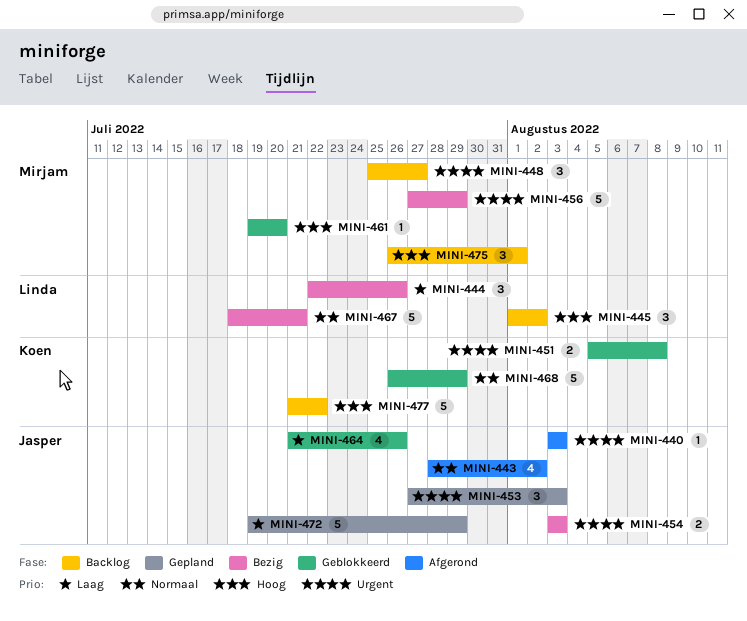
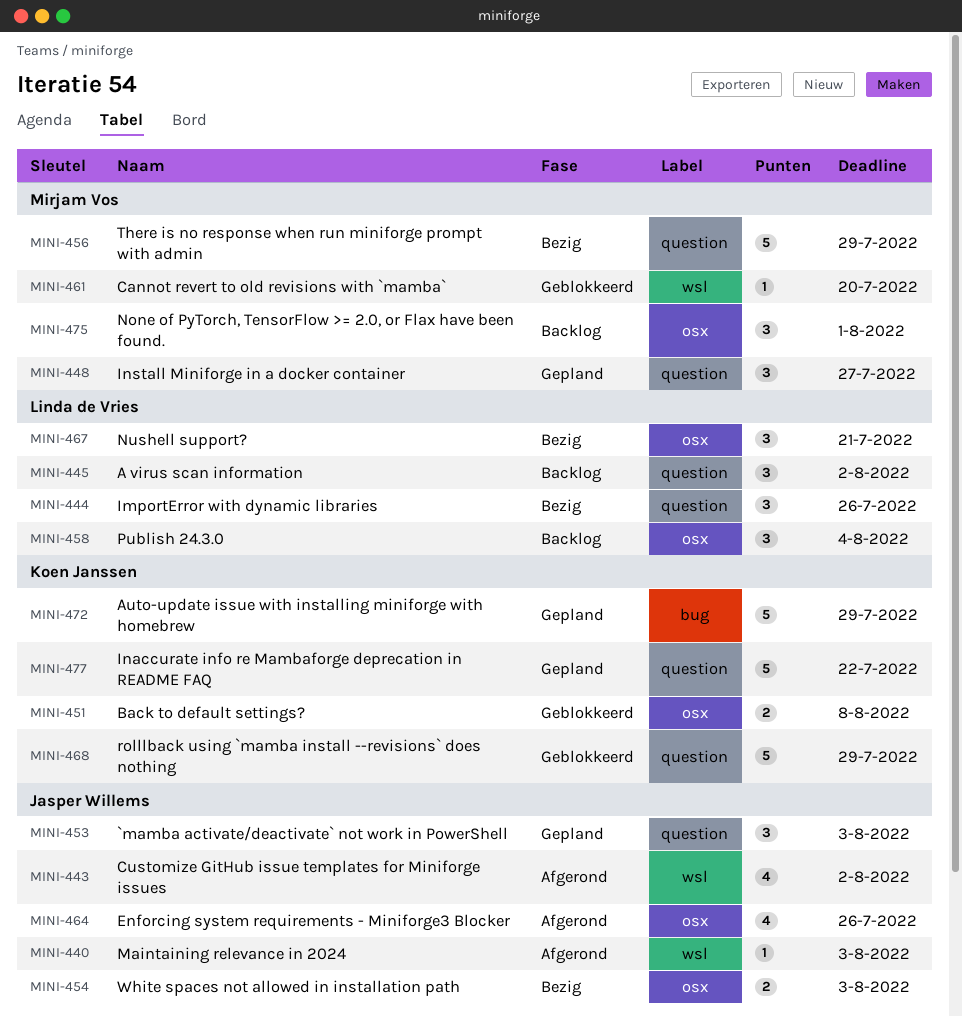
MINI-448, status: Backlog -> Gepland
MINI-458: none -> present
MINI-464, status: Geblokkeerd -> Afgerond
MINI-467, estimate: 5 -> 3
MINI-472, owner: Jasper Willems -> Koen Janssen
MINI-477, status: Backlog -> Gepland

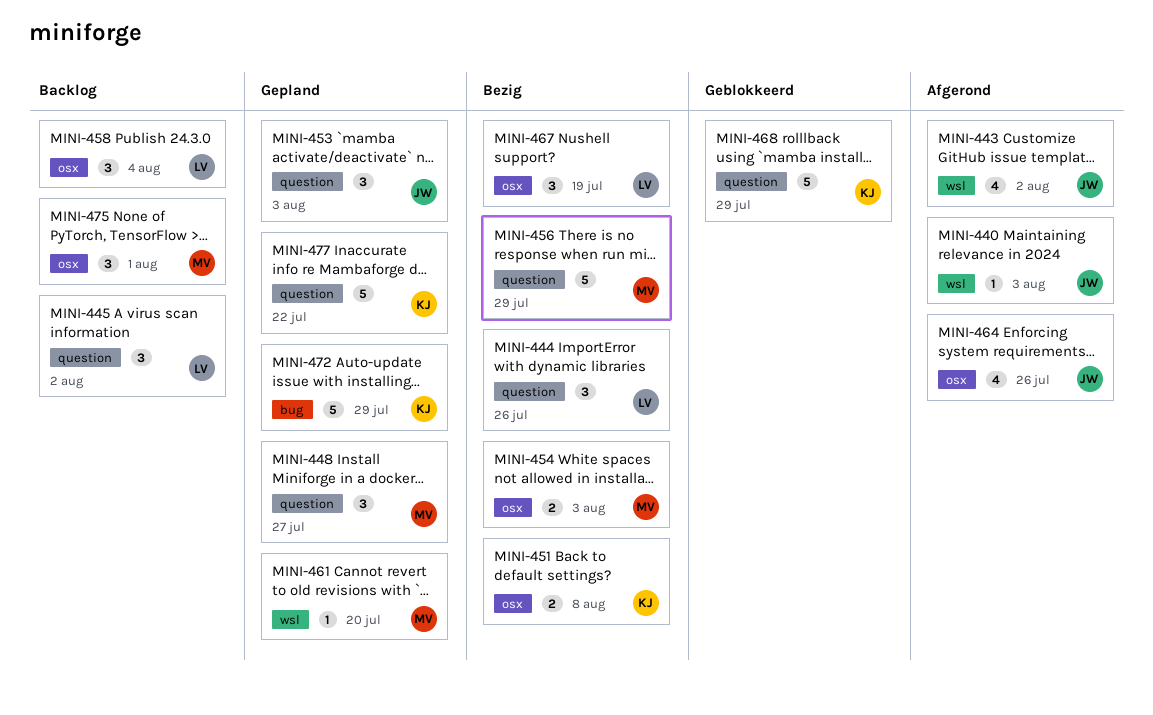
MINI-451, status: Geblokkeerd -> Bezig
MINI-454, owner: Jasper Willems -> Mirjam Vos
MINI-461, status: Geblokkeerd -> Gepland
MINI-467, due: Jul 21 -> Jul 19

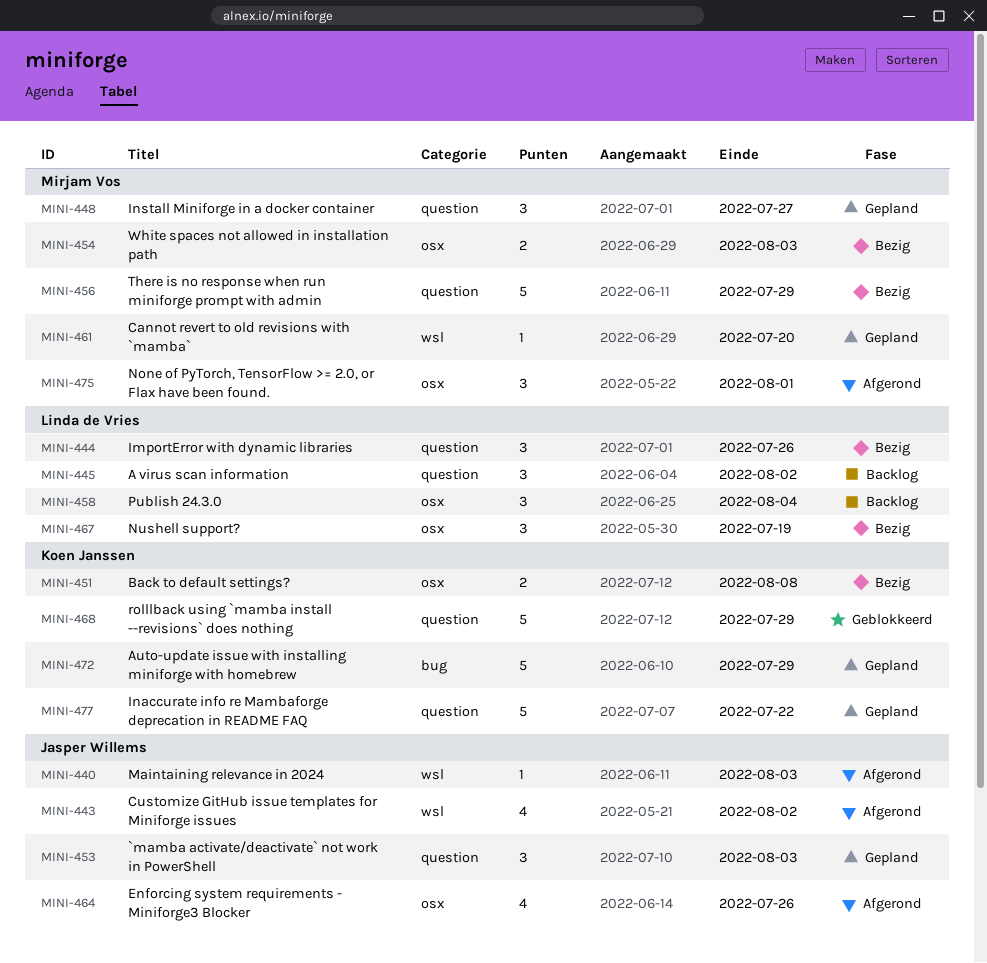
MINI-475, status: Backlog -> Afgerond

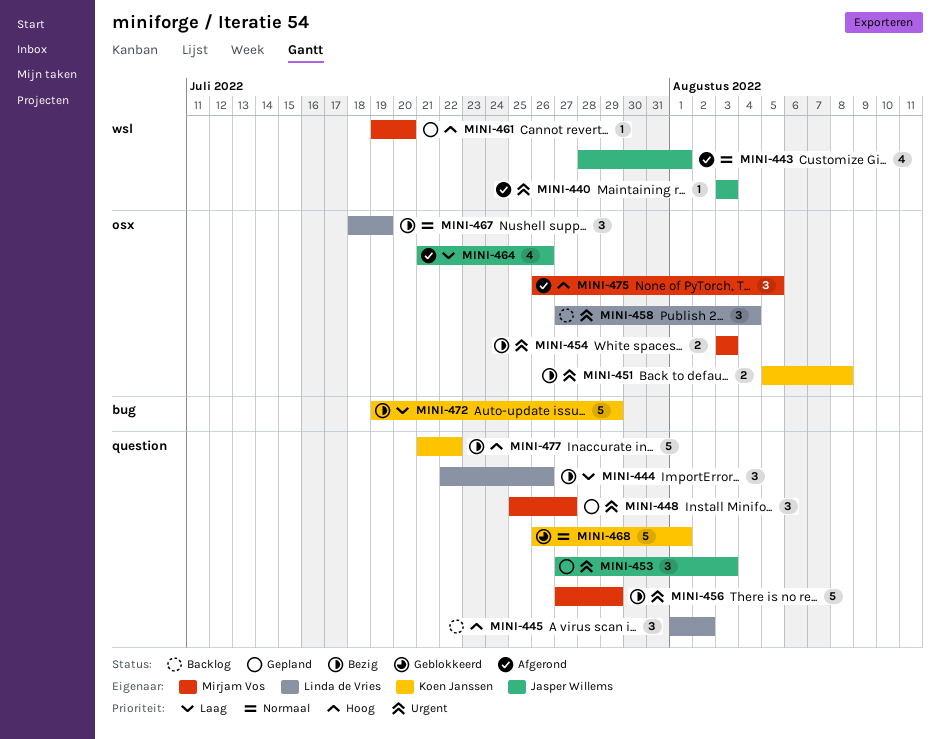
MINI-443, due: Aug 2 -> Aug 1
MINI-468, due: Jul 29 -> Aug 1
MINI-472, status: Gepland -> Bezig
MINI-475, due: Aug 1 -> Aug 5
MINI-477, status: Gepland -> Bezig

